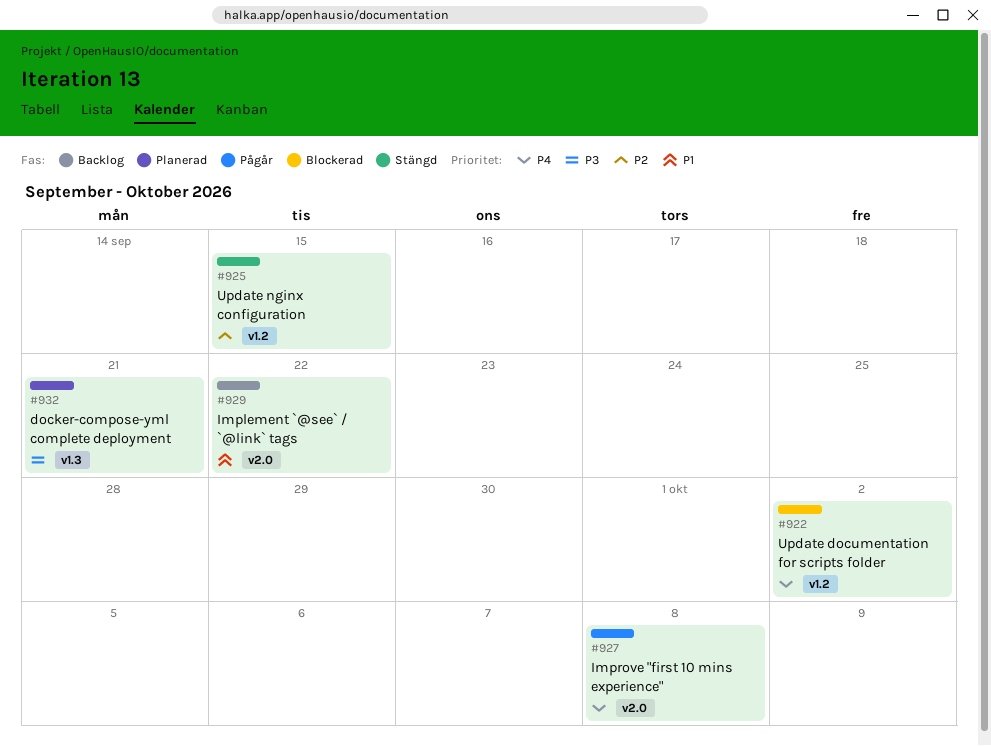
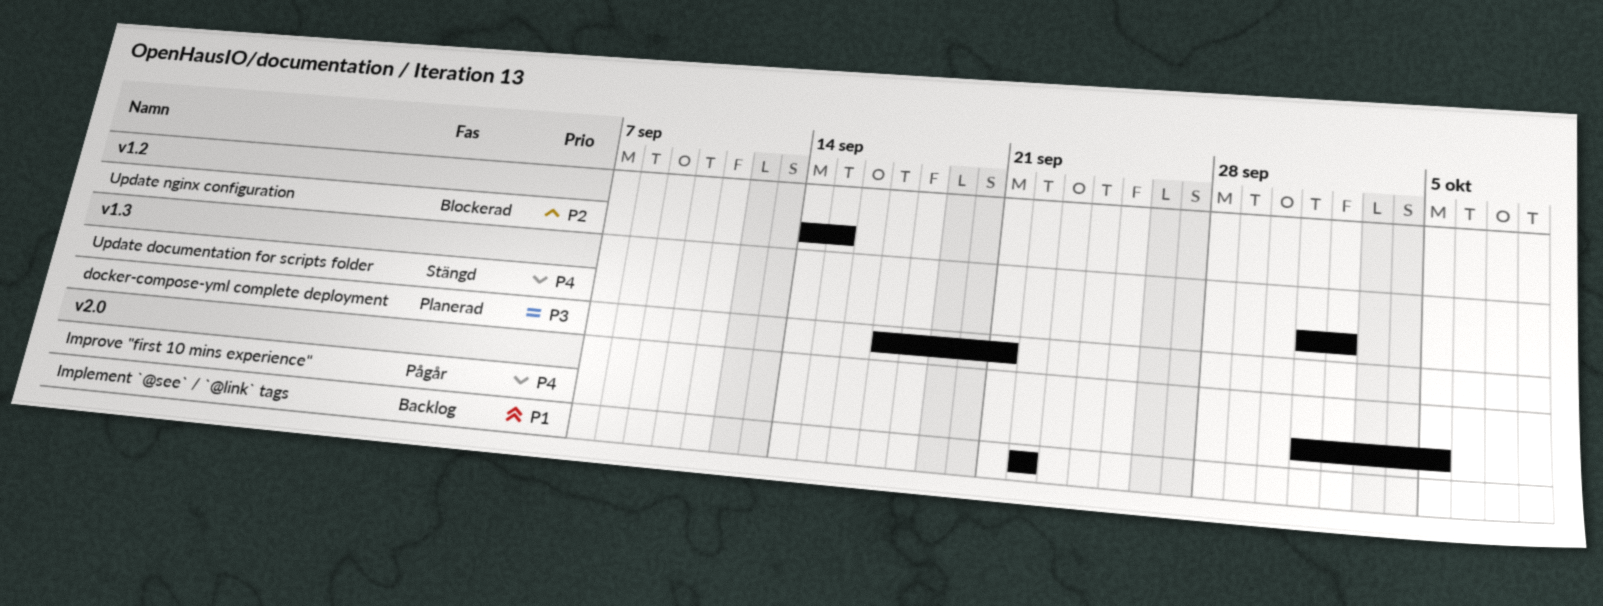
Improve "first 10 mins experience", due: Oct 8 -> Oct 5
Update documentation for scripts folder, status: Blockerad -> Stängd
Update documentation for scripts folder, label: v1.2 -> v1.3
Update nginx configuration, status: Stängd -> Blockerad

